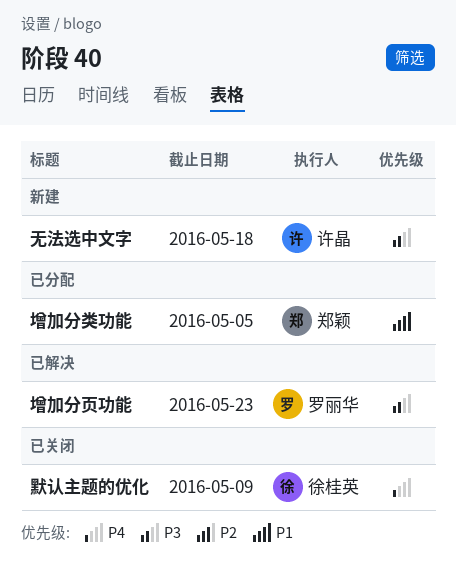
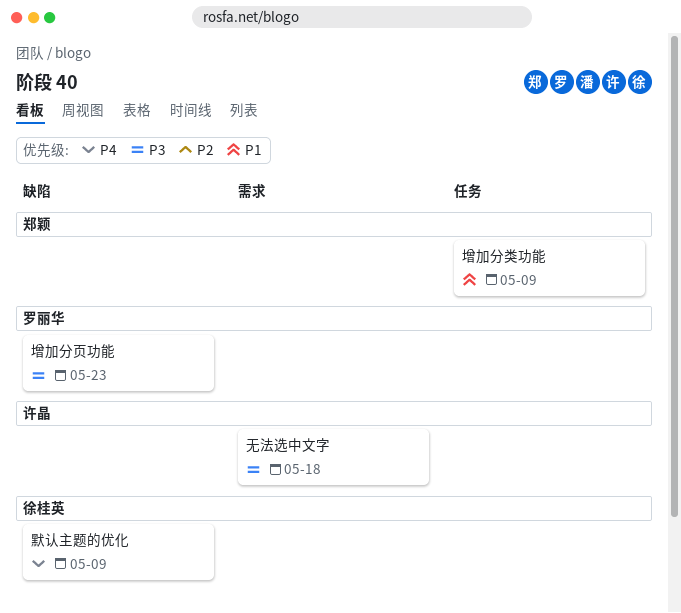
增加分类功能, due: May 5 -> May 9

